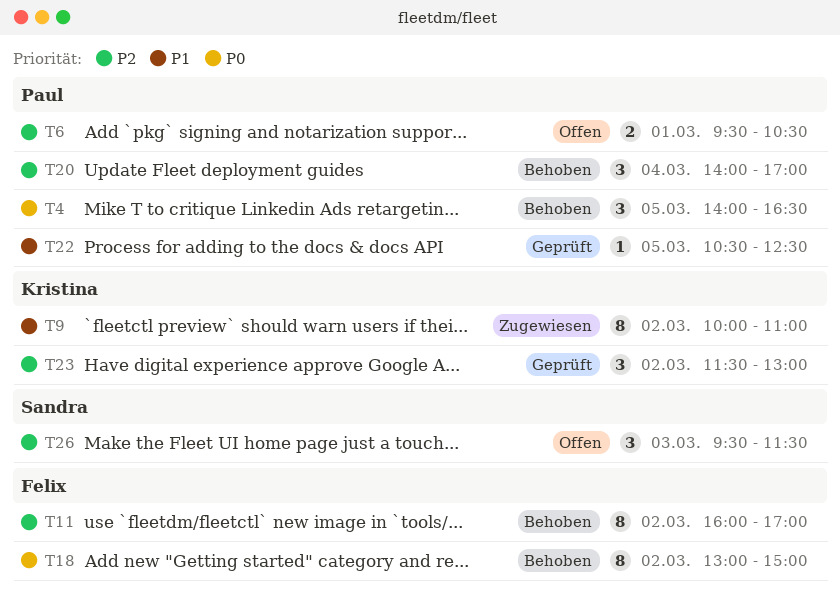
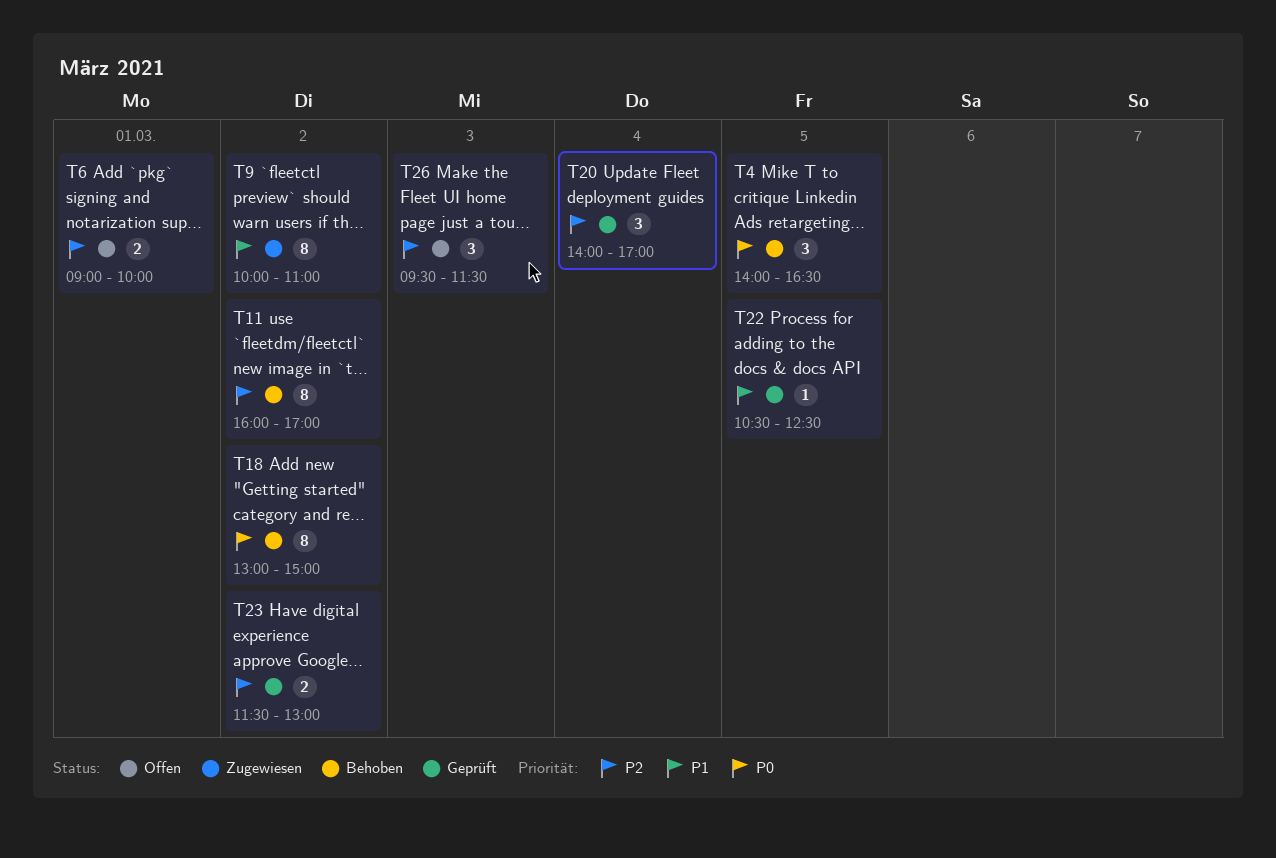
T6, begins: 09:30 -> 09:00
T6, ends: 10:30 -> 10:00
T20, status: Behoben -> Geprüft
T23, estimate: 3 -> 2

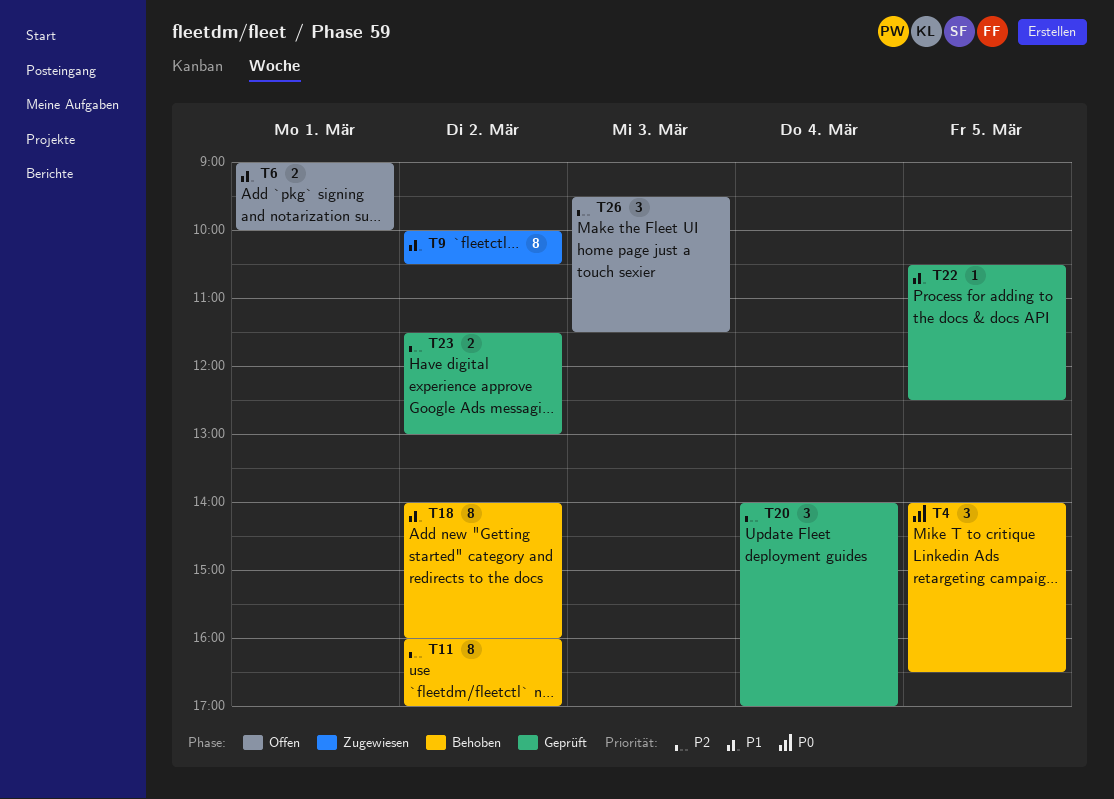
T6, priority: P2 -> P1
T9, ends: 11:00 -> 10:30
T18, priority: P0 -> P1
T18, begins: 13:00 -> 14:00
T18, ends: 15:00 -> 16:00

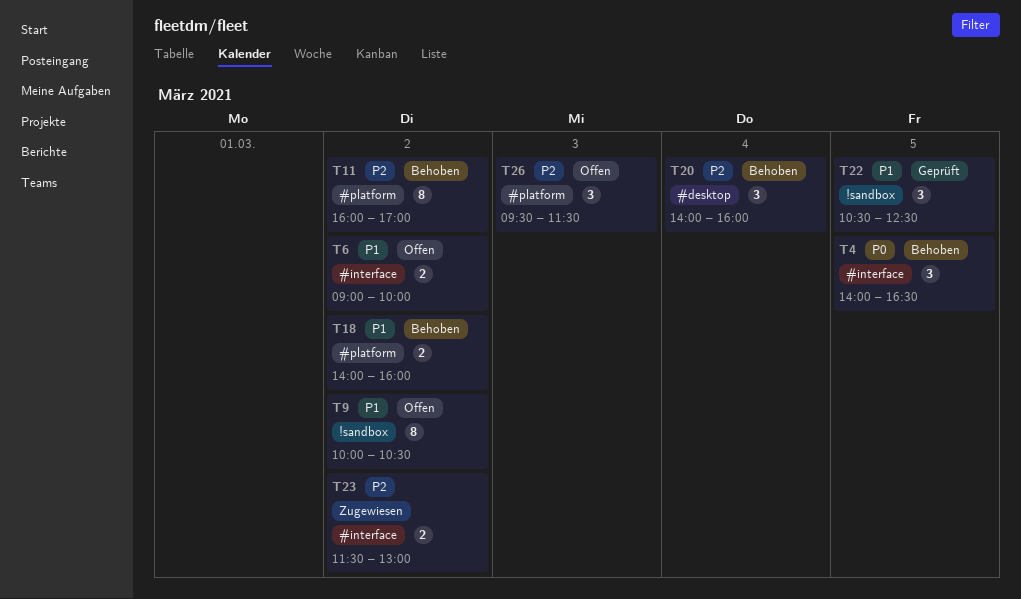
T6, day: Mar 1 -> Mar 2
T9, status: Zugewiesen -> Offen
T18, estimate: 8 -> 2
T20, status: Geprüft -> Behoben
T20, ends: 17:00 -> 16:00
T22, estimate: 1 -> 3
T23, status: Geprüft -> Zugewiesen

